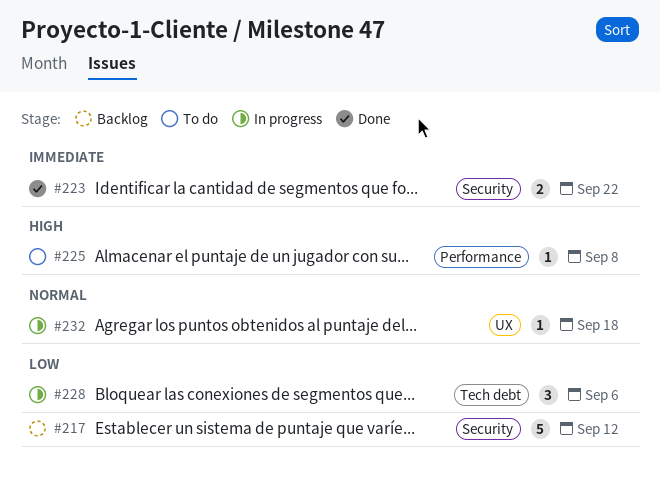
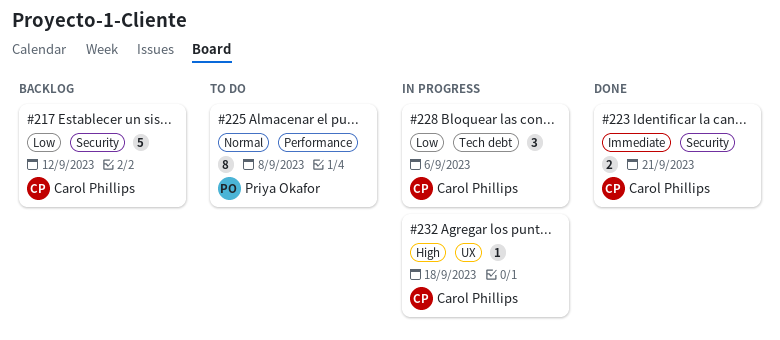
#223, due: Sep 22 -> Sep 21
#225, priority: High -> Normal
#225, estimate: 1 -> 8
#232, priority: Normal -> High

